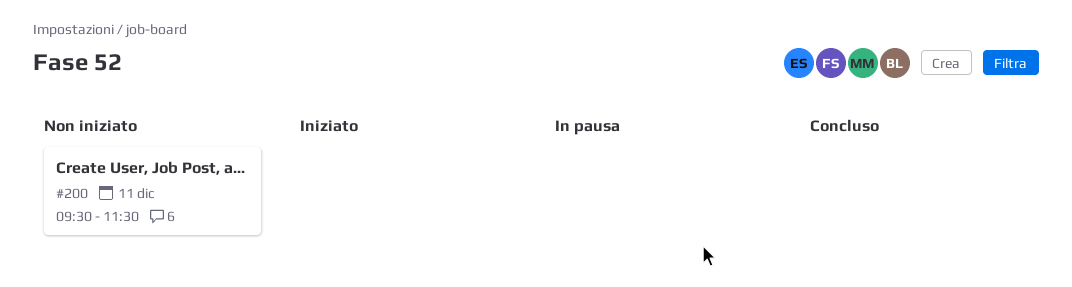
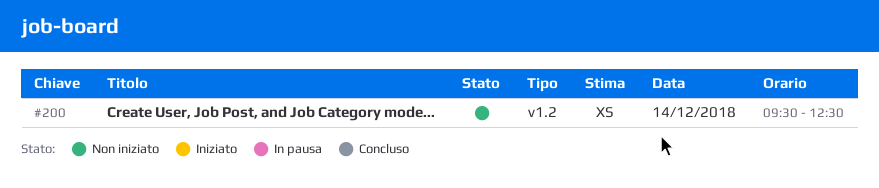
#200, day: Dec 11 -> Dec 14
#200, ends: 11:30 -> 12:30

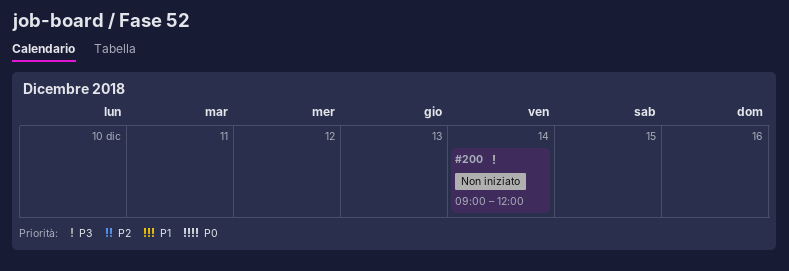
#200, begins: 09:30 -> 09:00
#200, ends: 12:30 -> 12:00

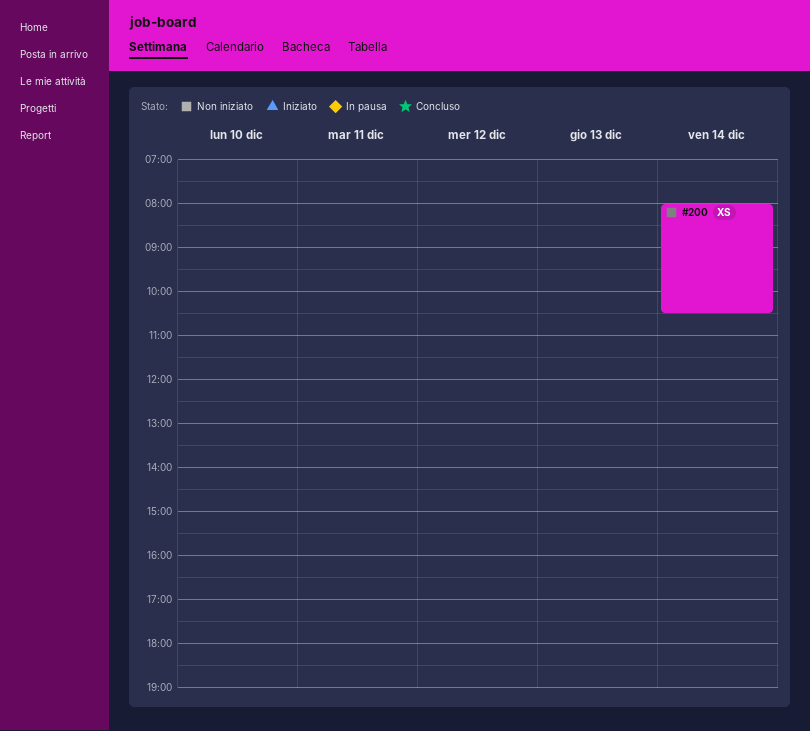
#200, begins: 09:00 -> 08:00
#200, ends: 12:00 -> 10:30

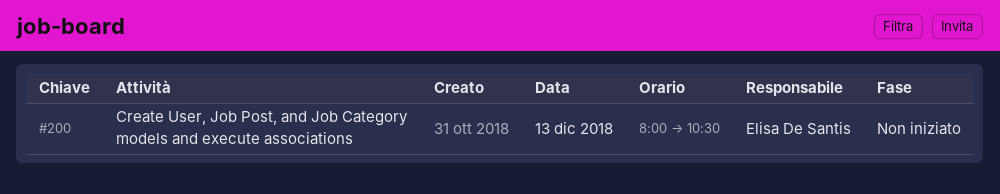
#200, day: Dec 14 -> Dec 13

